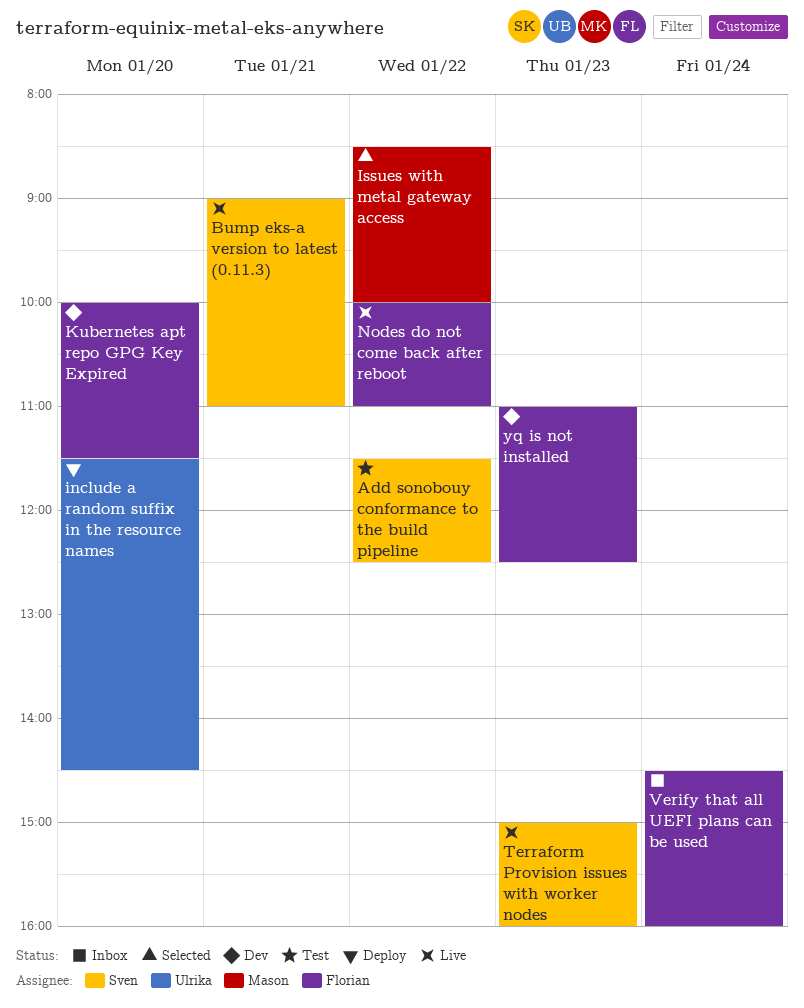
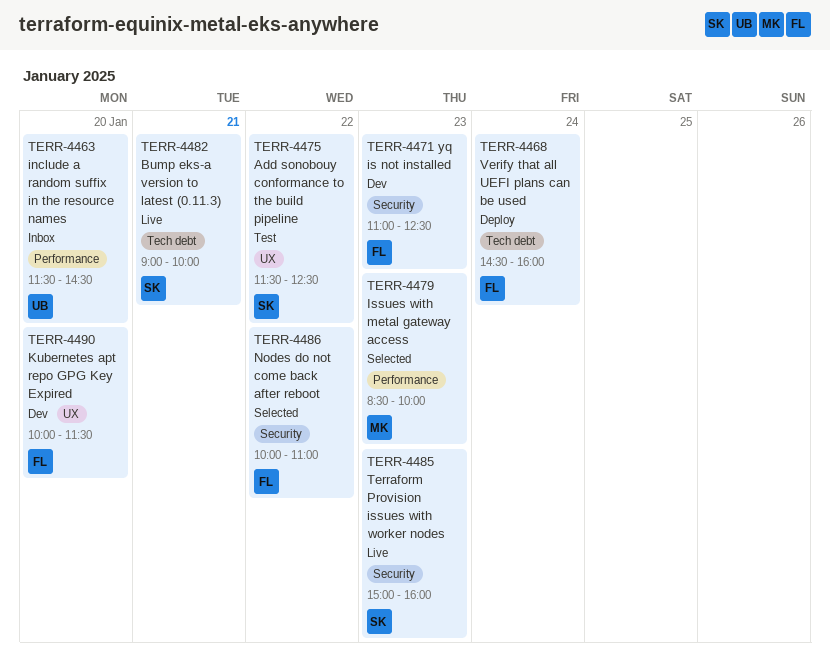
Bump eks-a version to latest (0.11.3), ends: 11:00 -> 10:00
include a random suffix in the resource names, status: Deploy -> Inbox
Issues with metal gateway access, day: Jan 22 -> Jan 23
Nodes do not come back after reboot, status: Live -> Selected
Verify that all UEFI plans can be used, status: Inbox -> Deploy

